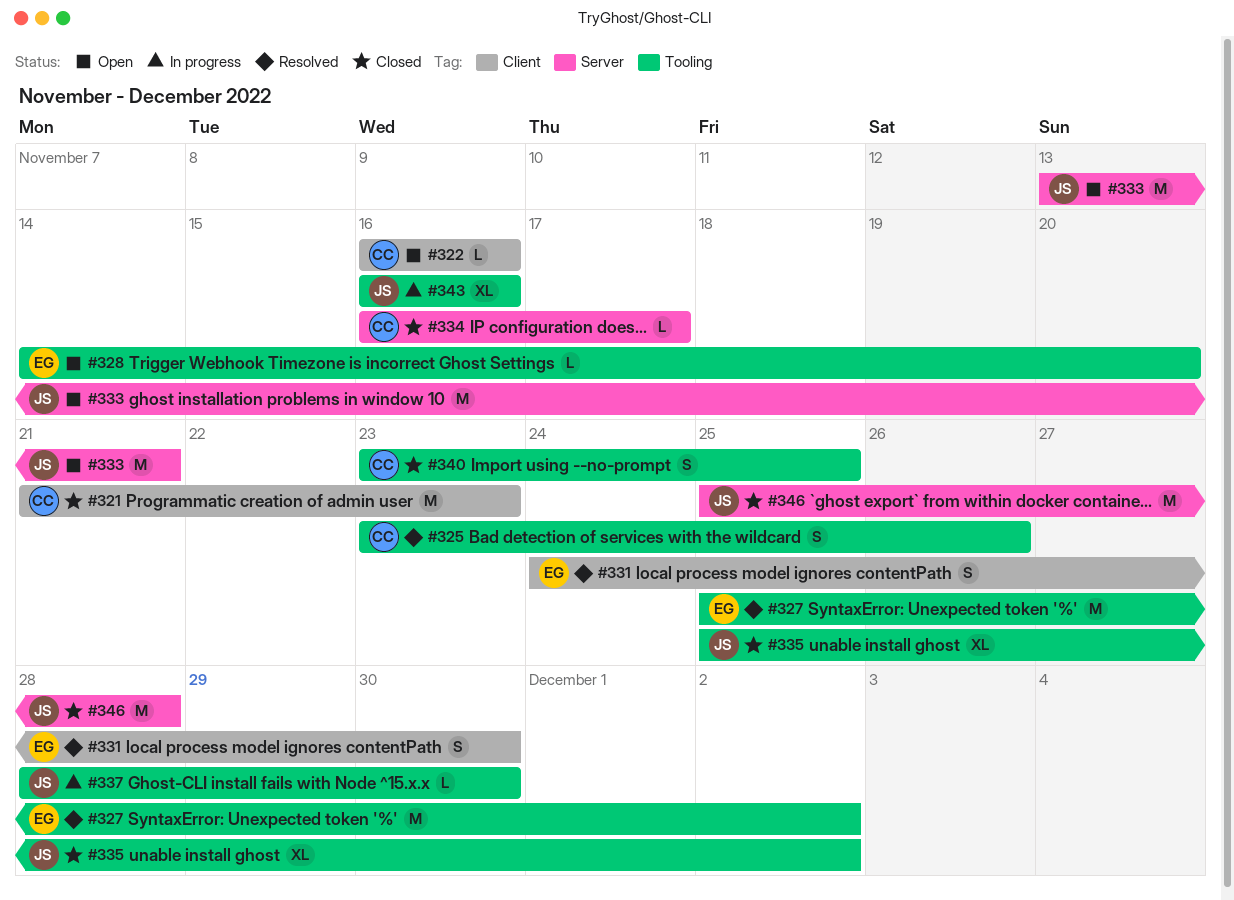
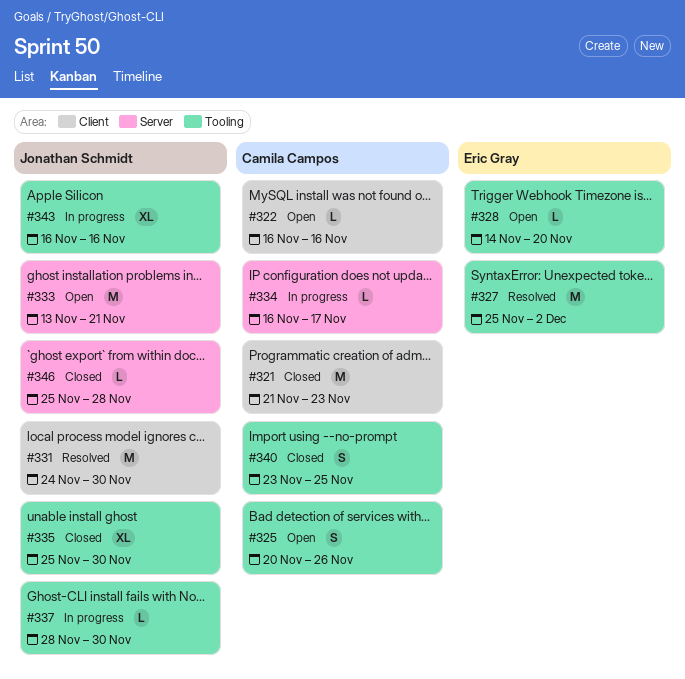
#325, status: Resolved -> Open
#325, start: Nov 23 -> Nov 20
#331, owner: Eric Gray -> Jonathan Schmidt
#331, estimate: S -> M
#334, status: Closed -> In progress
#335, due: Dec 2 -> Nov 30
#346, estimate: M -> L

